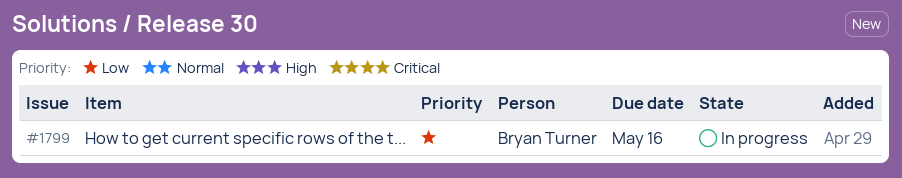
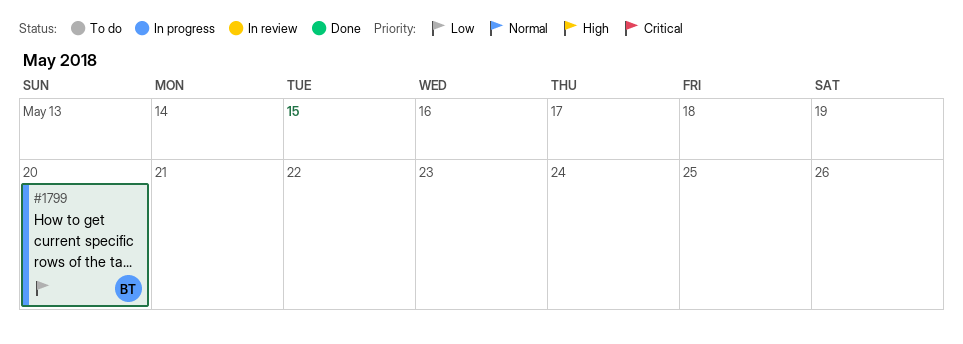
#1799, due: May 16 -> May 20

